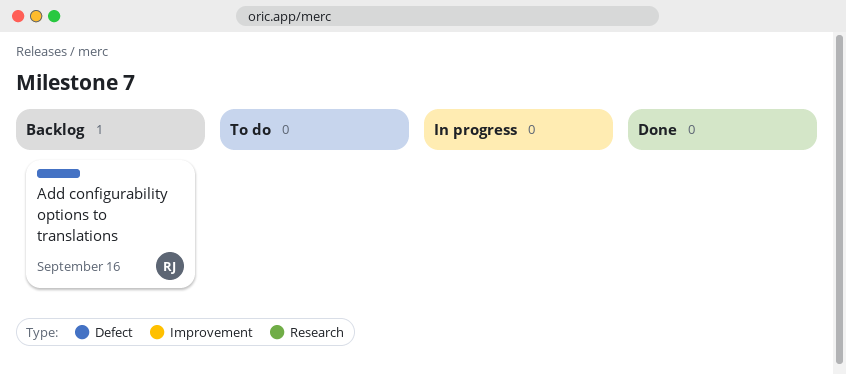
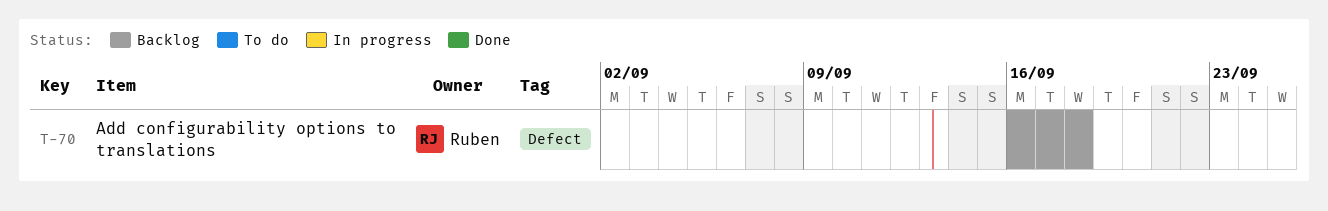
Add configurability options to translations, due: Sep 16 -> Sep 18

